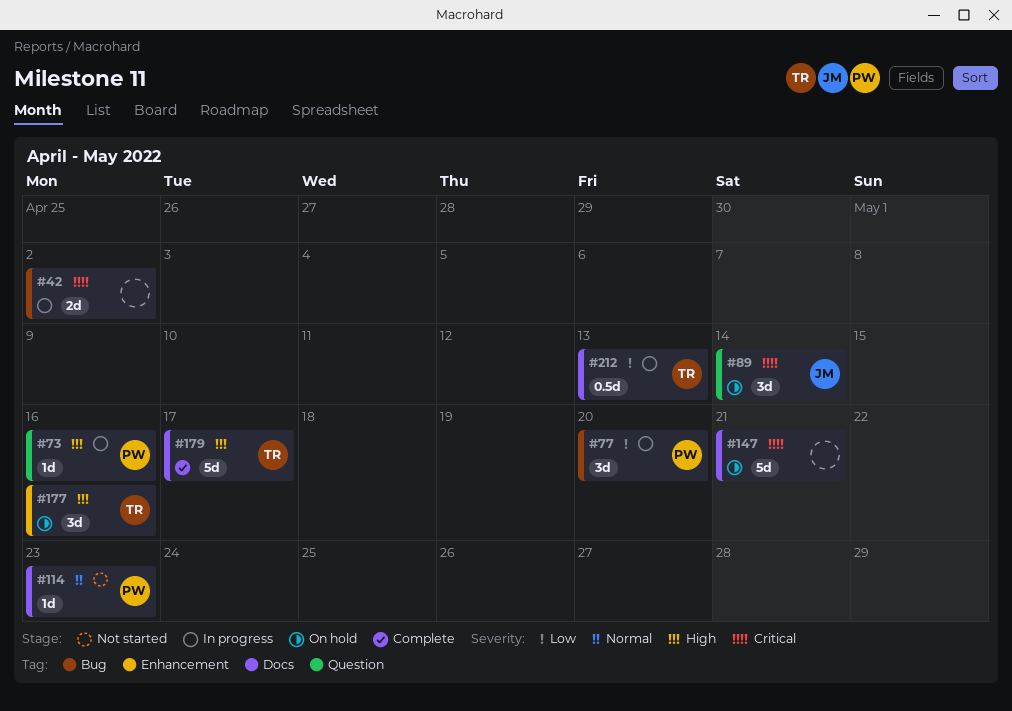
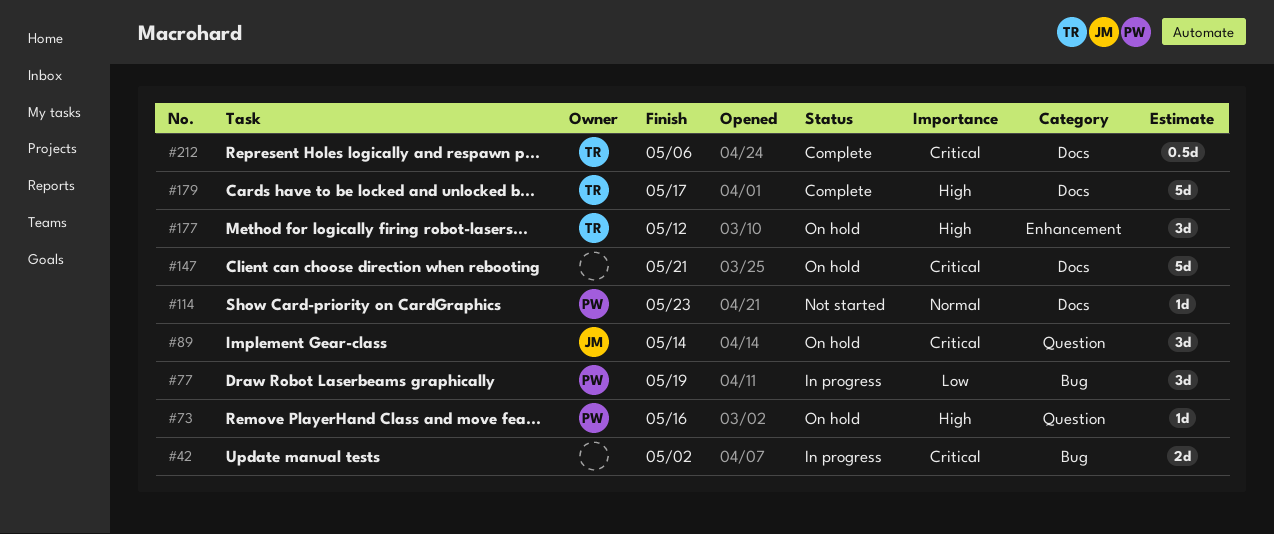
#73, status: In progress -> On hold
#77, due: May 20 -> May 19
#177, due: May 16 -> May 12
#212, status: In progress -> Complete
#212, priority: Low -> Critical
#212, due: May 13 -> May 6

